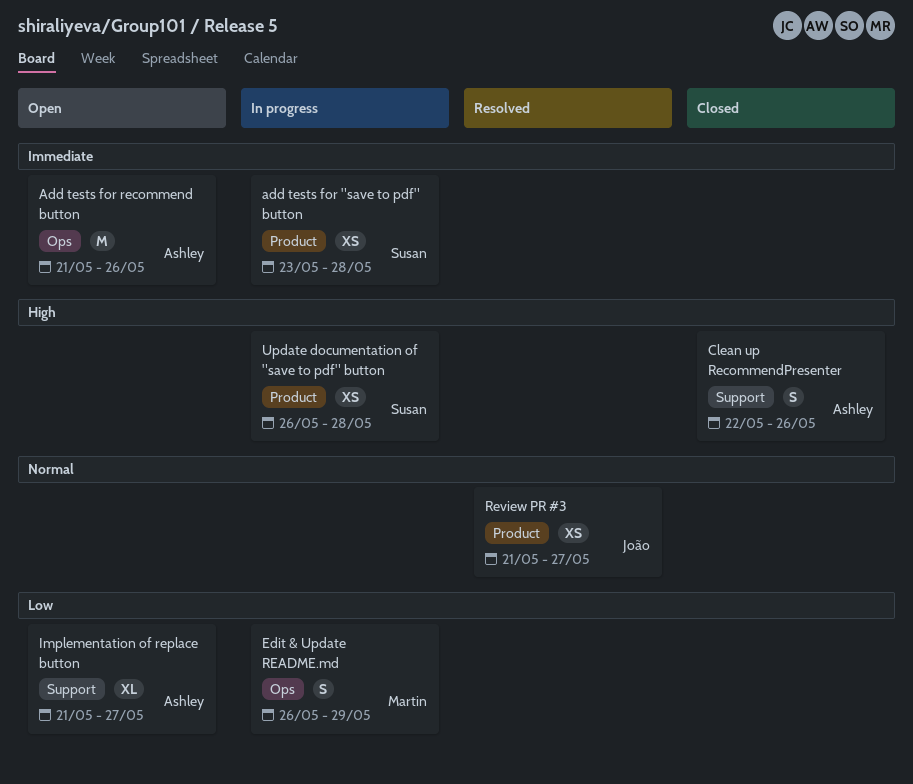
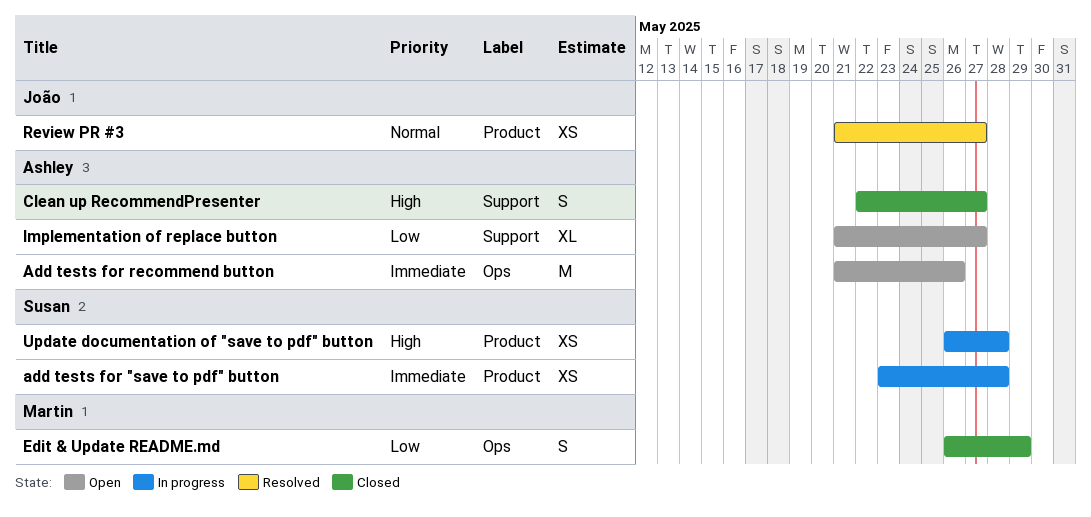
Clean up RecommendPresenter, due: May 26 -> May 27
Edit & Update README.md, status: In progress -> Closed

